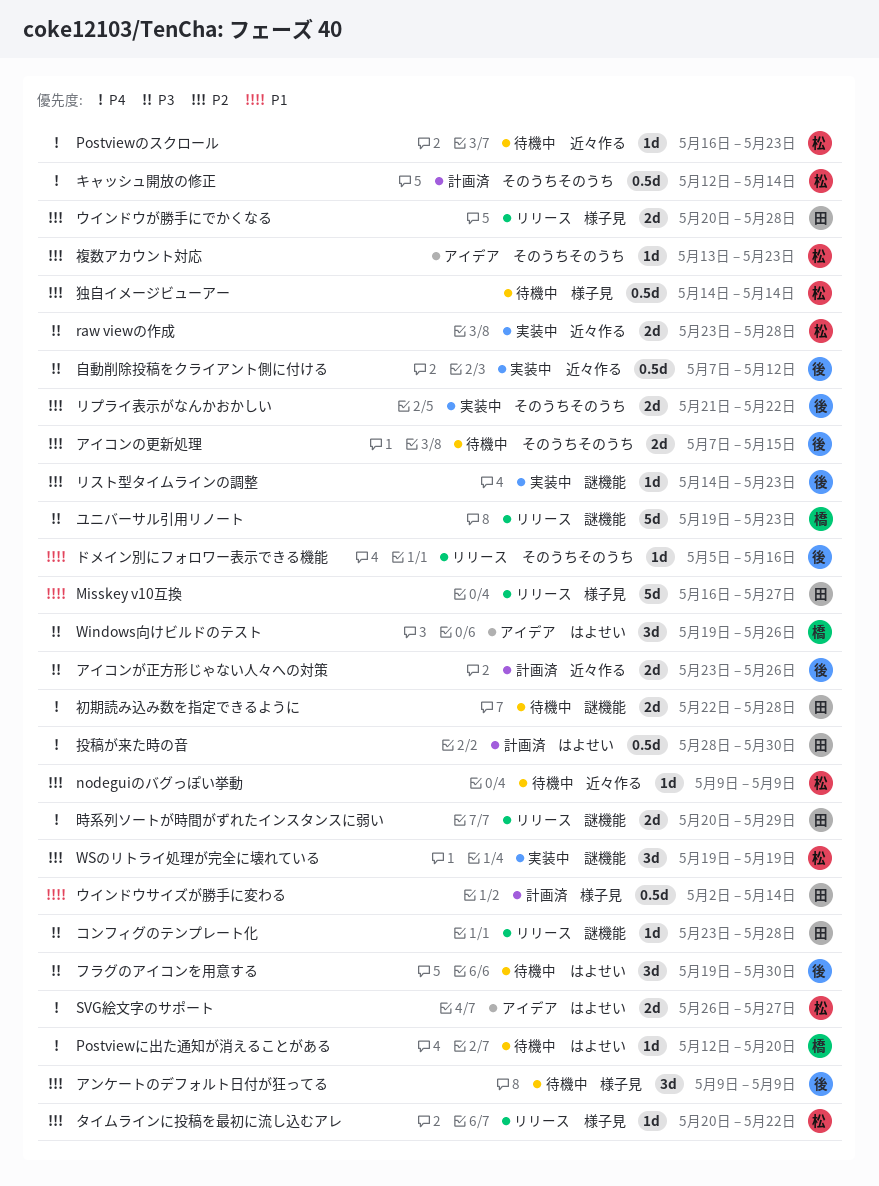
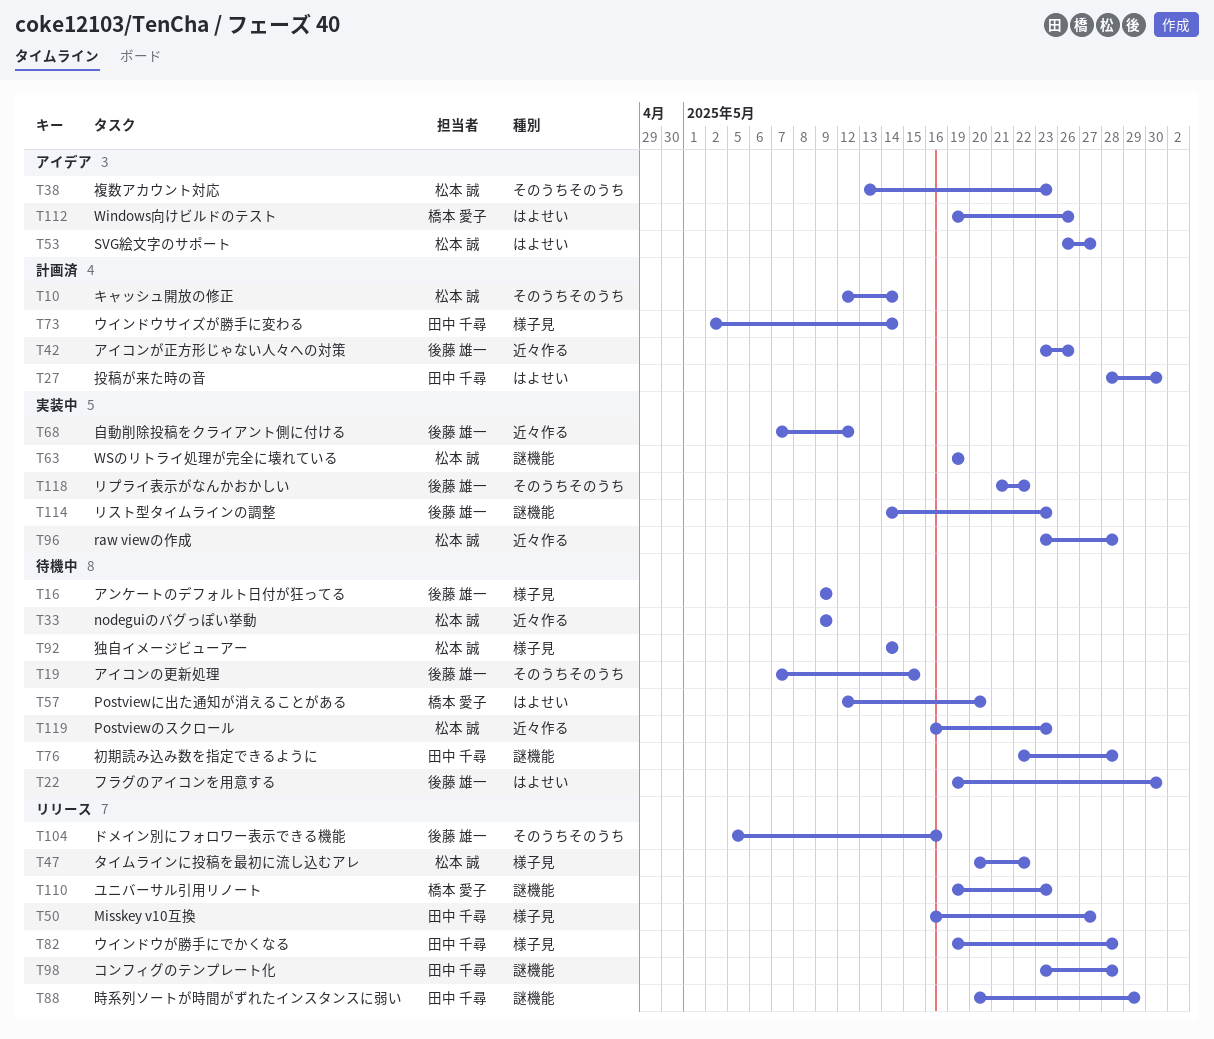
ウインドウが勝手にでかくなる, start: May 20 -> May 19

